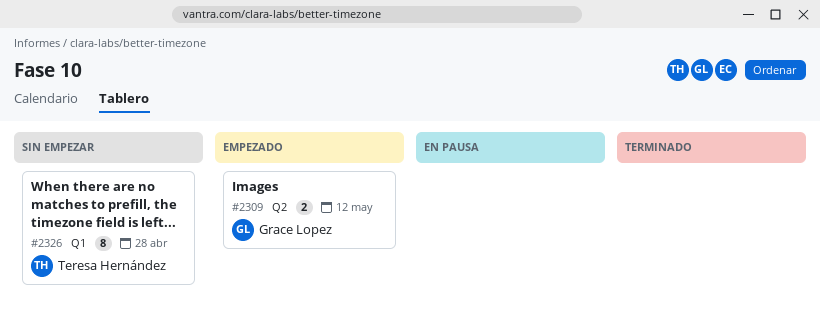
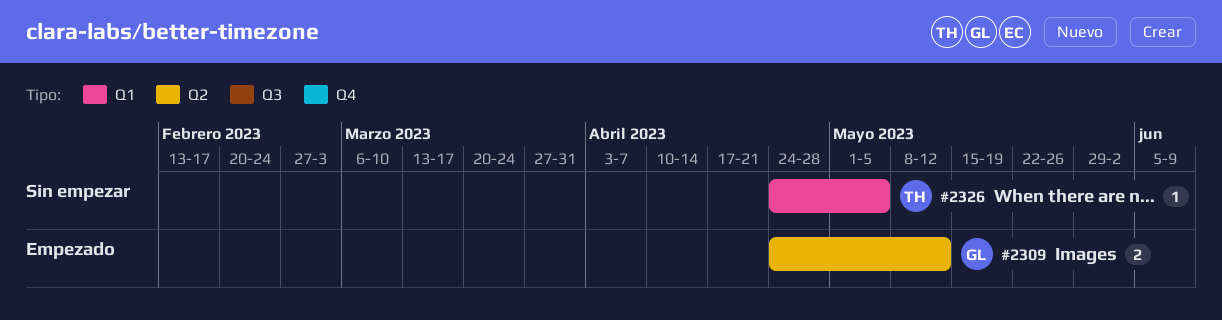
#2326, estimate: 8 -> 1
#2326, due: Apr 28 -> May 5

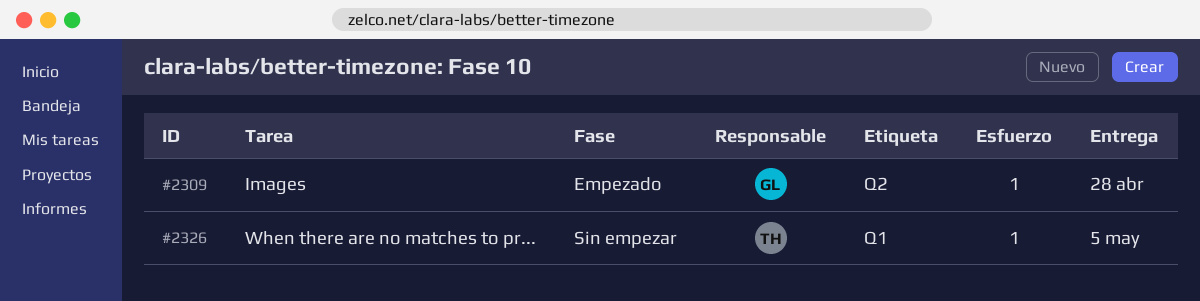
#2309, estimate: 2 -> 1
#2309, due: May 12 -> Apr 28

